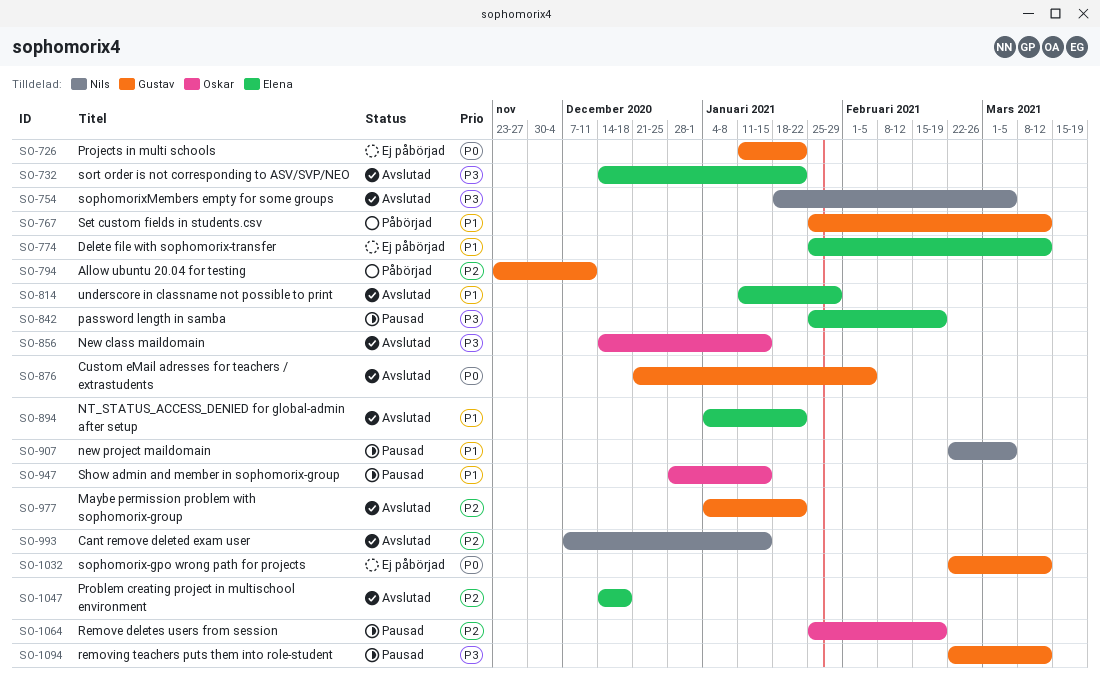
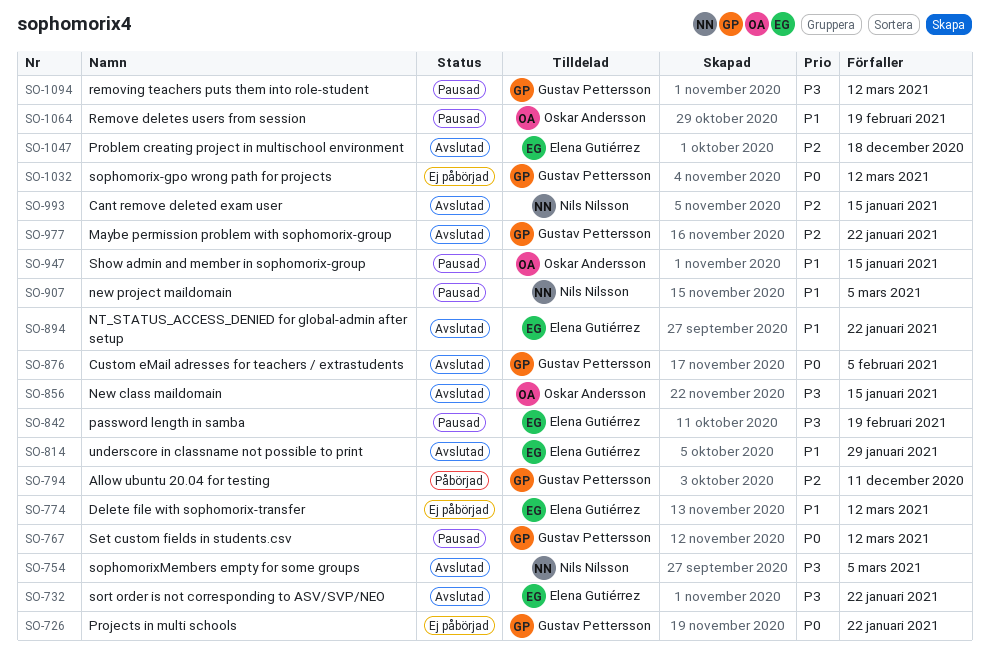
SO-767, status: Påbörjad -> Pausad
SO-767, priority: P1 -> P0
SO-1064, priority: P2 -> P1

